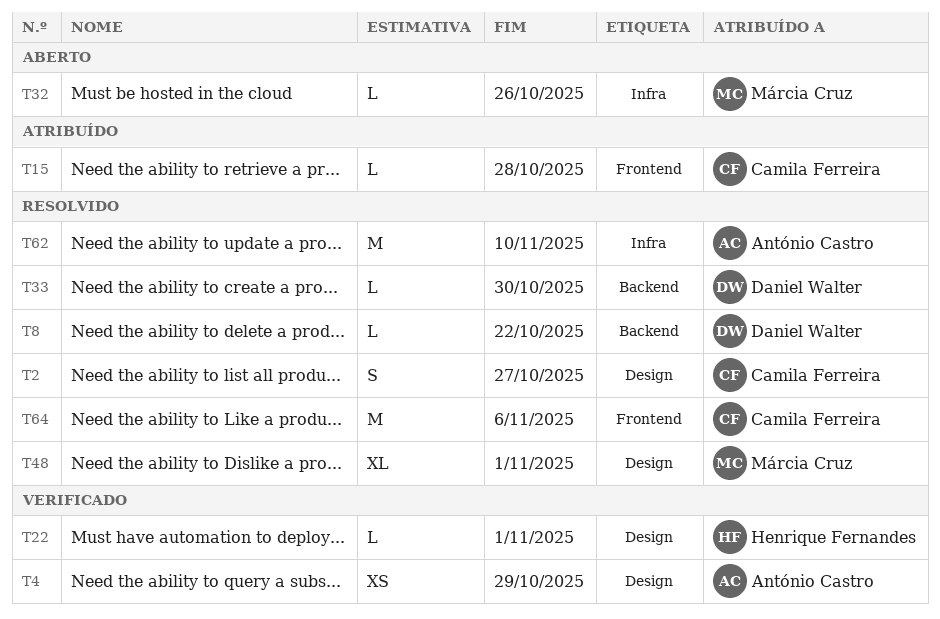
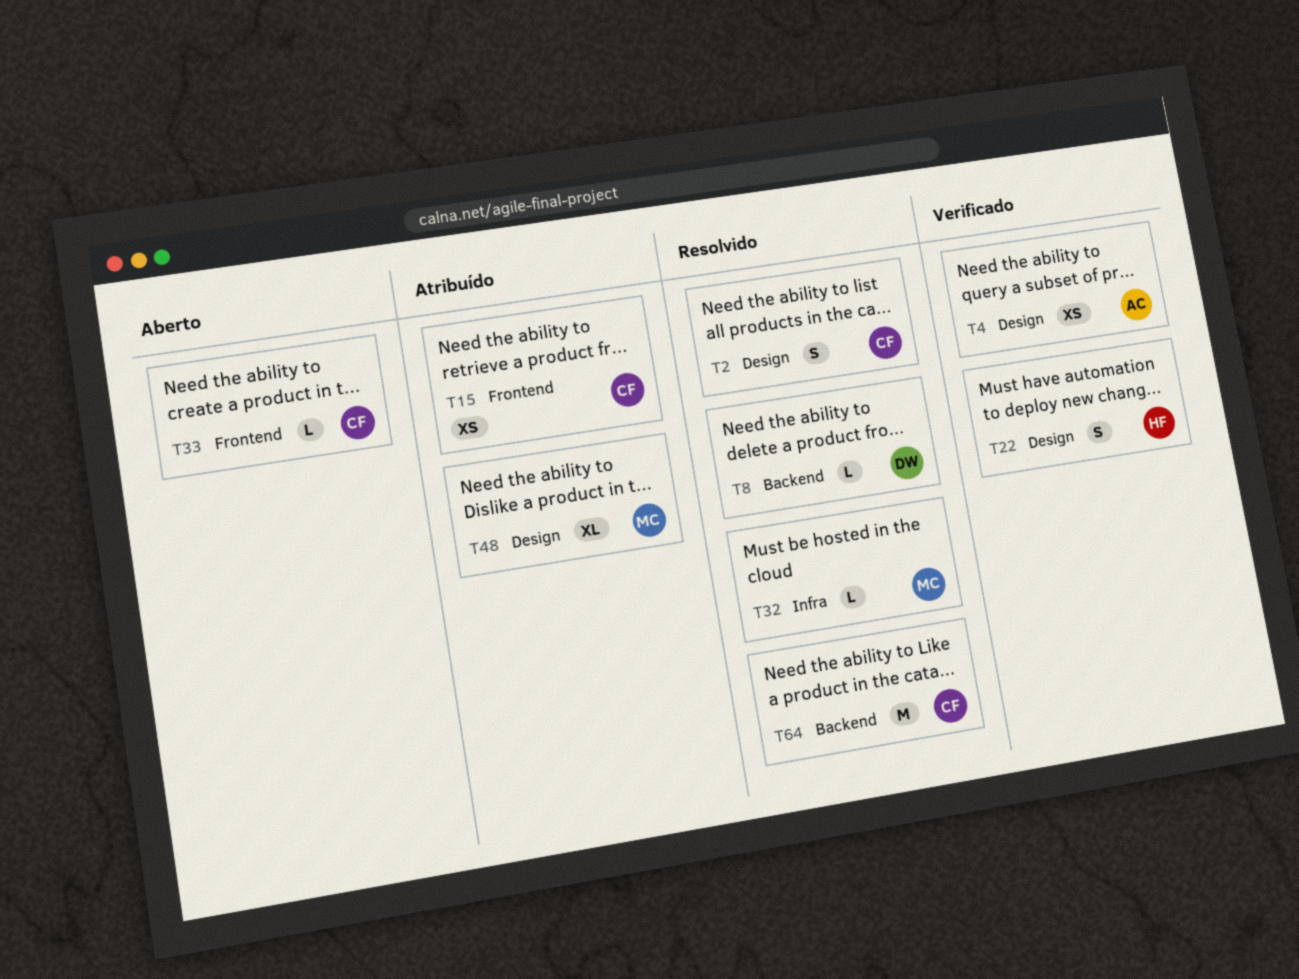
T15, estimate: L -> XS
T22, estimate: L -> S
T32, status: Aberto -> Resolvido
T33, status: Resolvido -> Aberto
T33, owner: Daniel Walter -> Camila Ferreira
T33, label: Backend -> Frontend
T48, status: Resolvido -> Atribuído
T62: present -> none
T64, label: Frontend -> Backend

